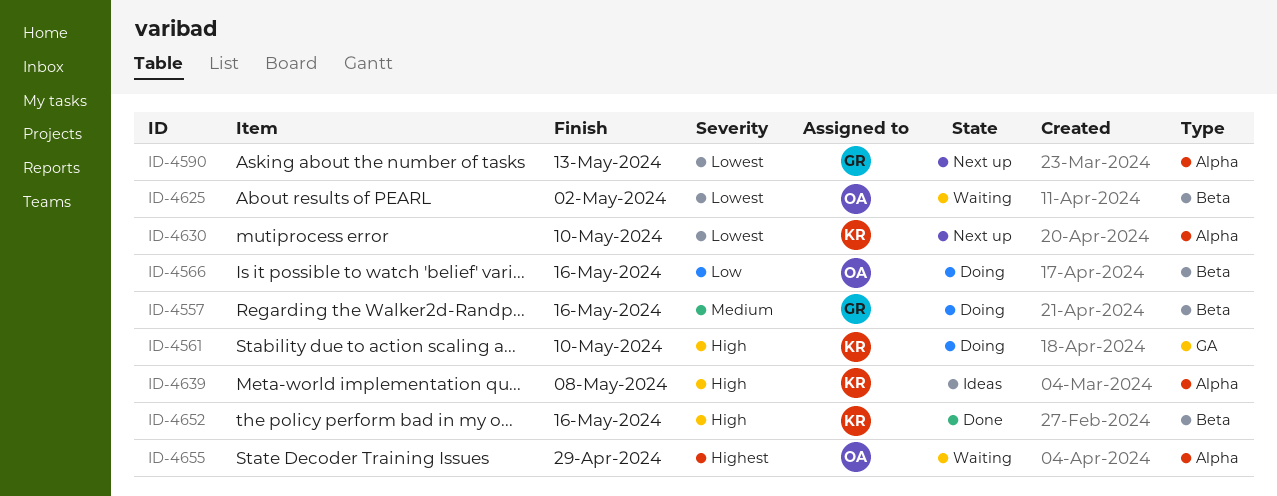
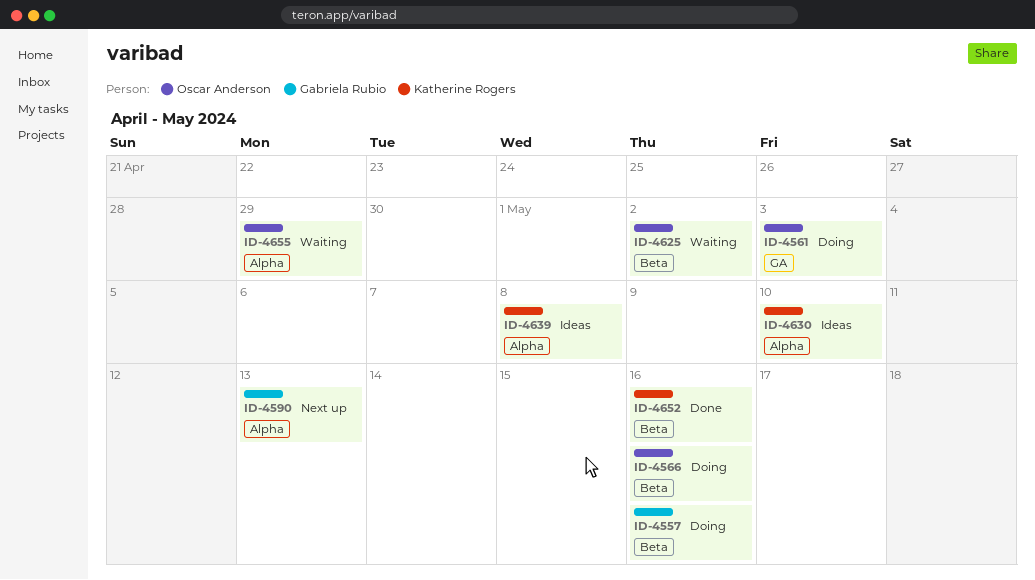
ID-4561, owner: Katherine Rogers -> Oscar Anderson
ID-4561, due: May 10 -> May 3
ID-4630, status: Next up -> Ideas

